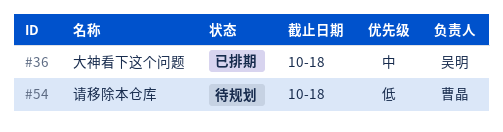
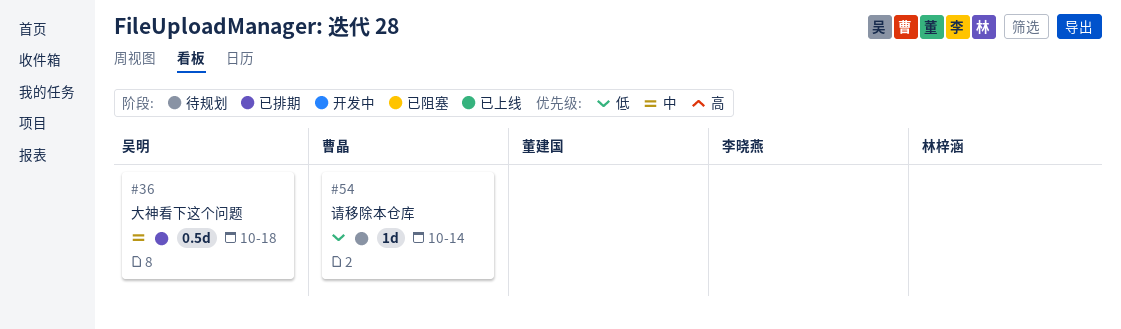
#54, due: Oct 18 -> Oct 14

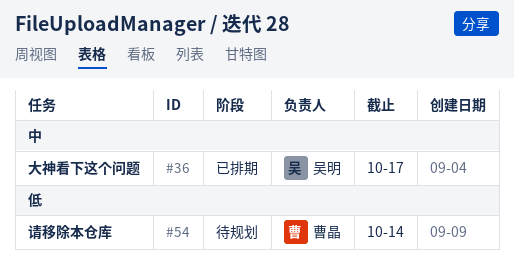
#36, due: Oct 18 -> Oct 17

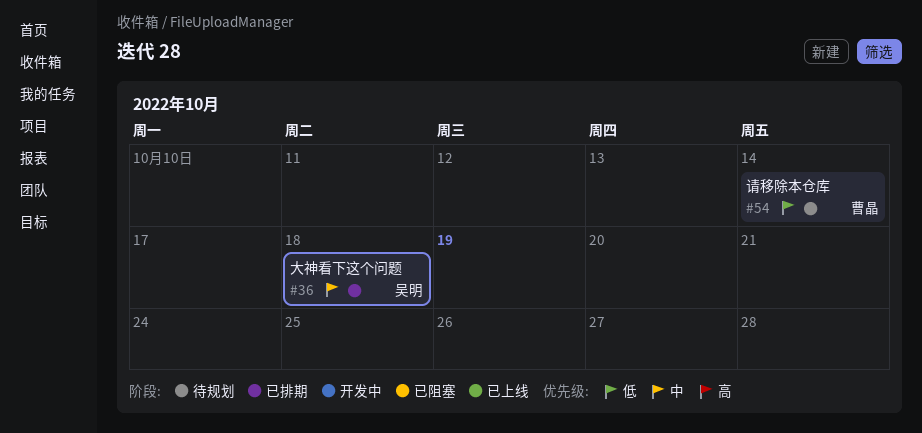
#36, due: Oct 17 -> Oct 18

